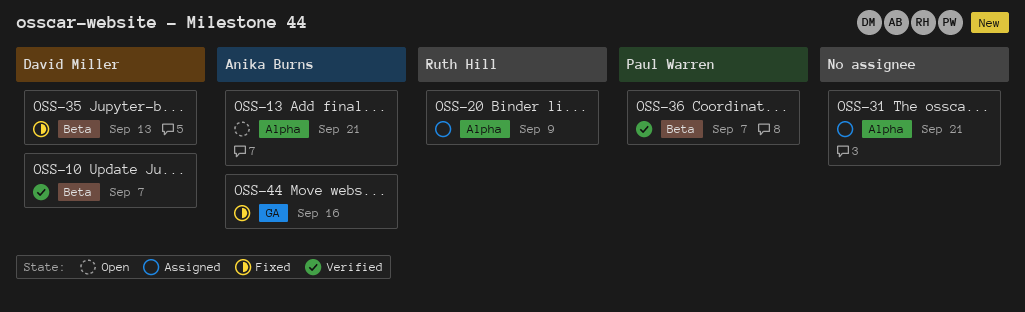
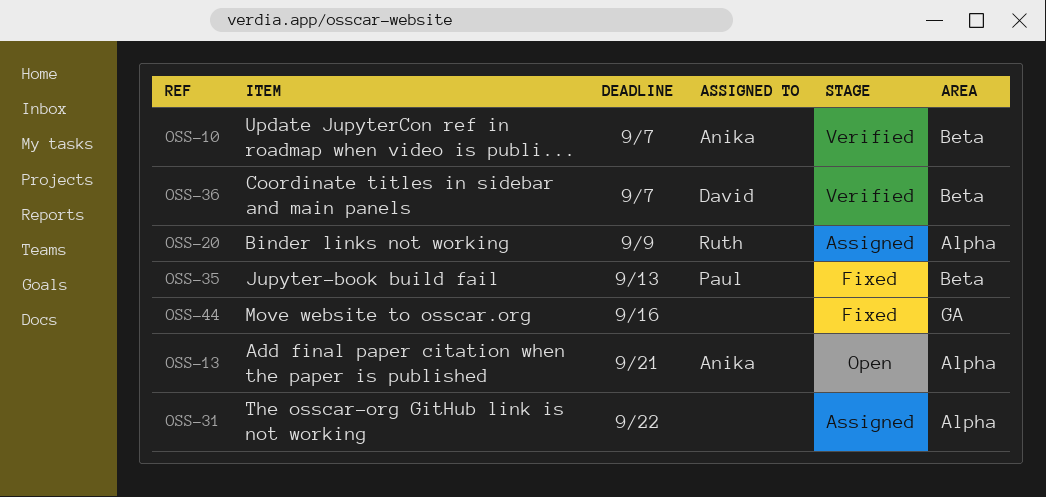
OSS-10, owner: David Miller -> Anika Burns
OSS-31, due: Sep 21 -> Sep 22
OSS-35, owner: David Miller -> Paul Warren
OSS-36, owner: Paul Warren -> David Miller
OSS-44, owner: Anika Burns -> none

